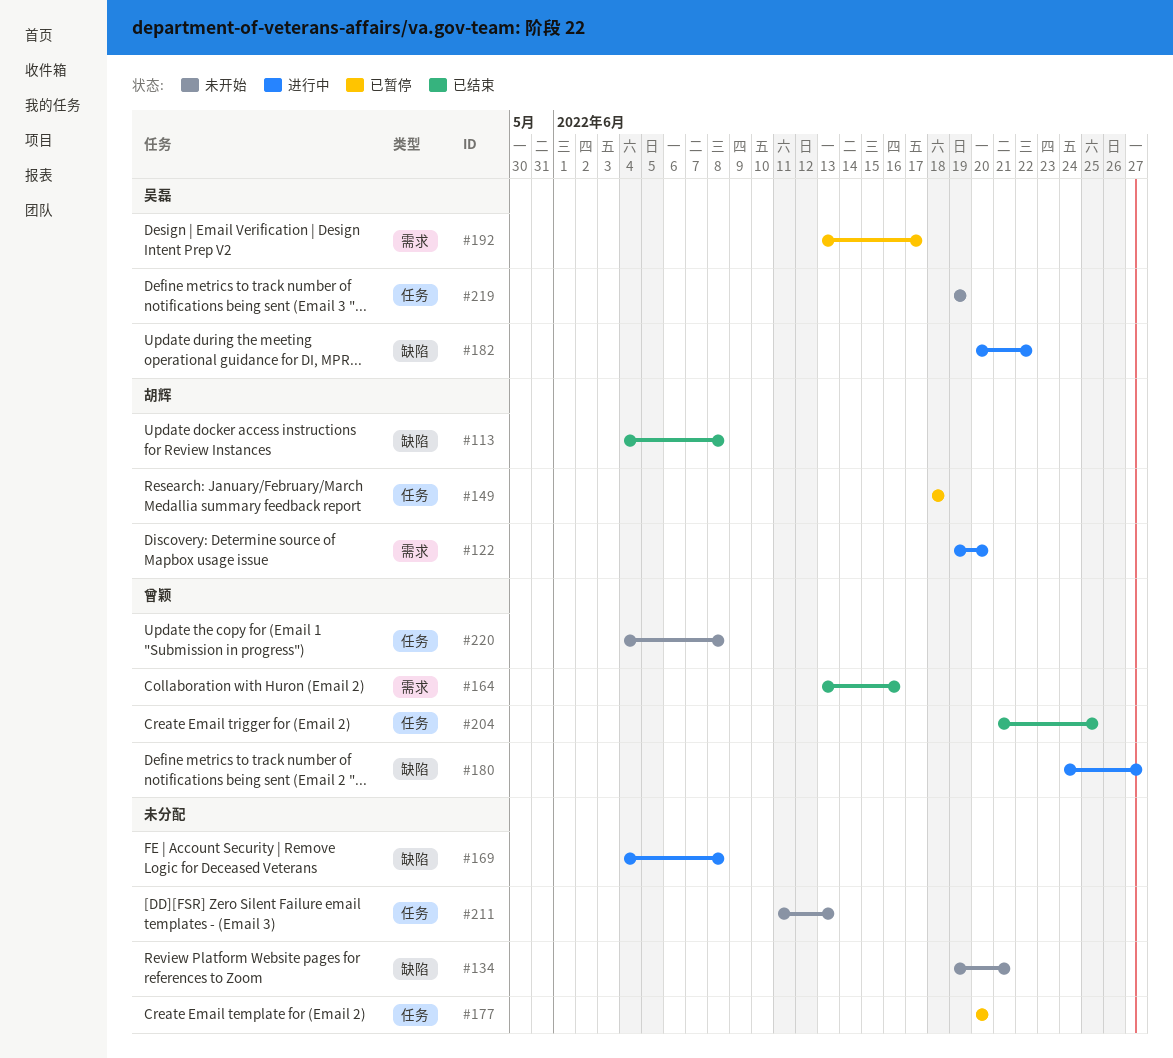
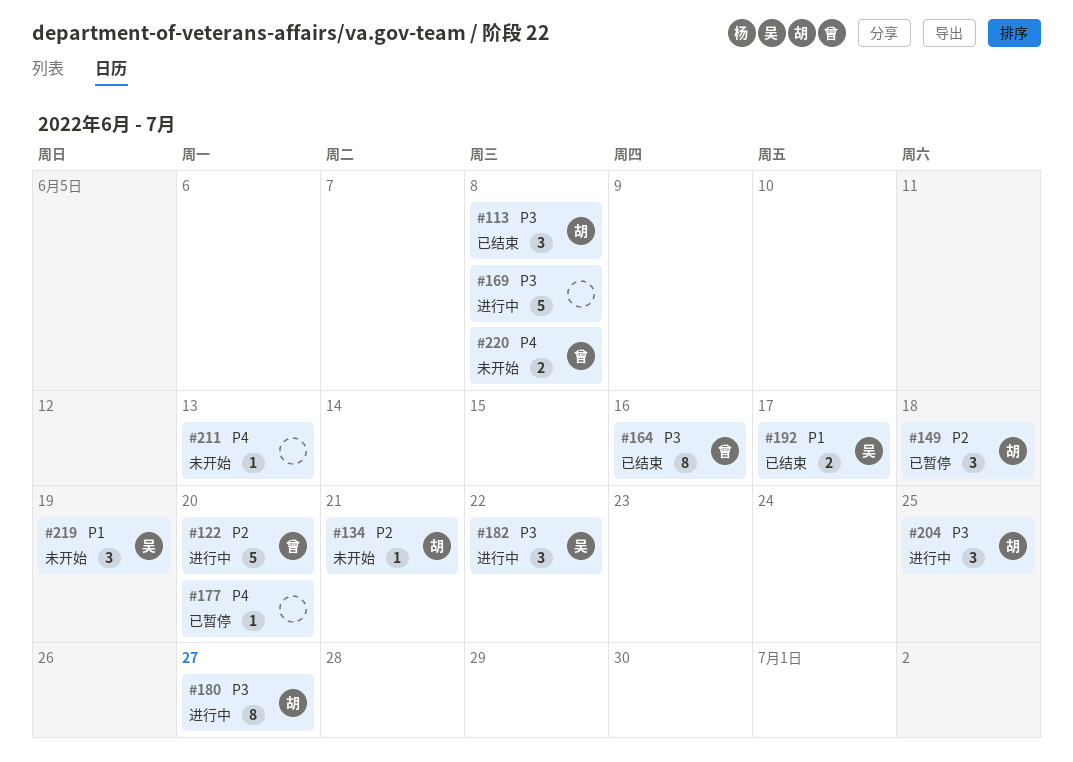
#122, owner: 胡辉 -> 曾颖
#134, owner: none -> 胡辉
#180, owner: 曾颖 -> 胡辉
#192, status: 已暂停 -> 已结束
#204, status: 已结束 -> 进行中
#204, owner: 曾颖 -> 胡辉

